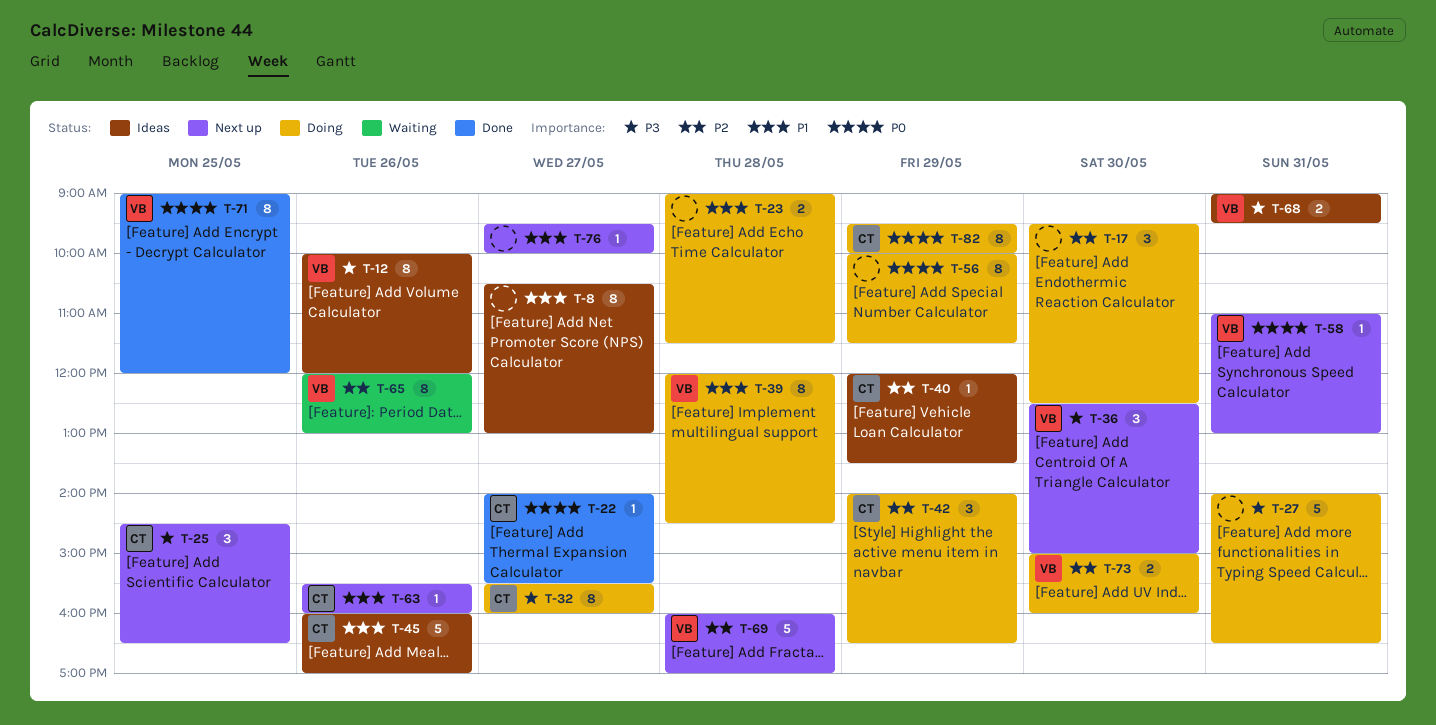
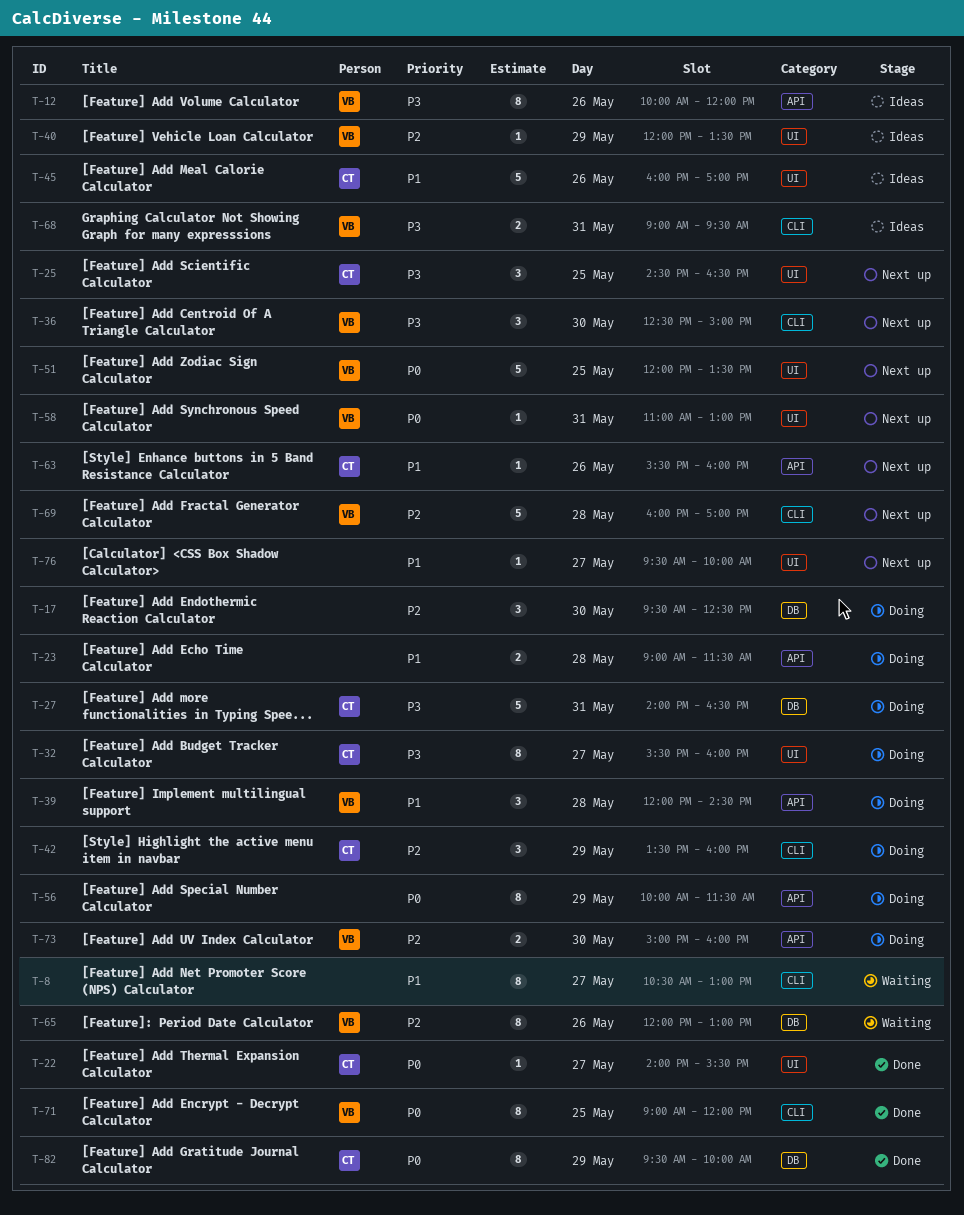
T-8, status: Ideas -> Waiting
T-27, owner: none -> CT
T-39, estimate: 8 -> 3
T-40, owner: CT -> VB
T-42, begins: 14:00 -> 13:30
T-42, ends: 16:30 -> 16:00
T-51: none -> present
T-82, status: Doing -> Done

